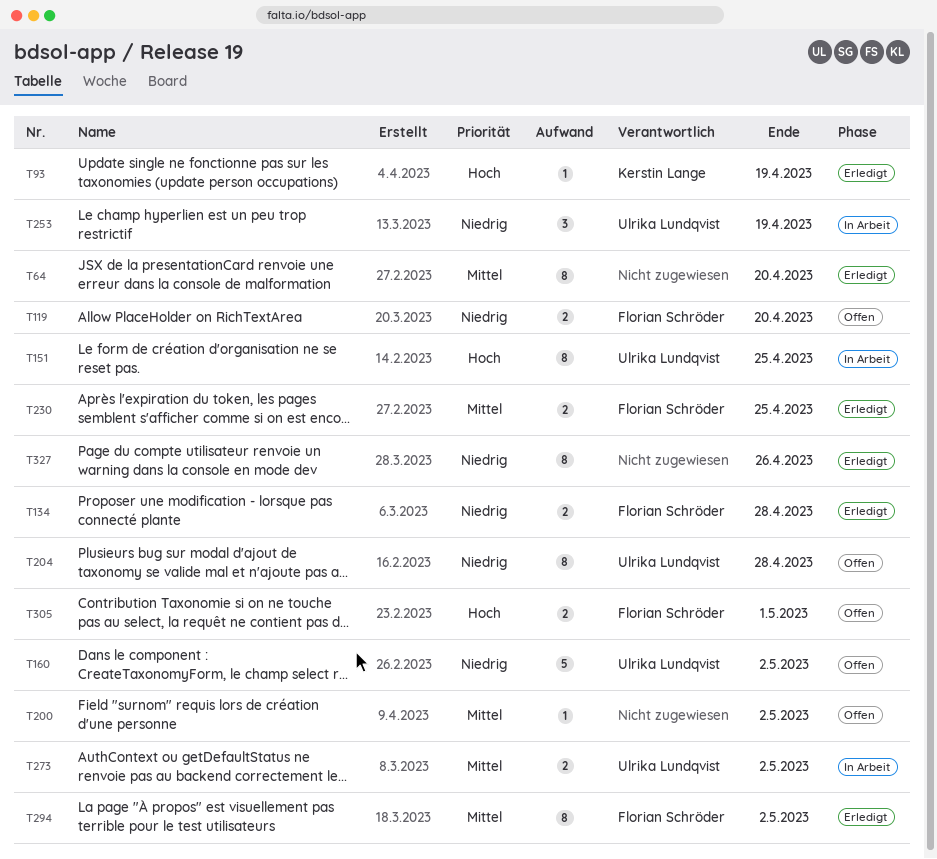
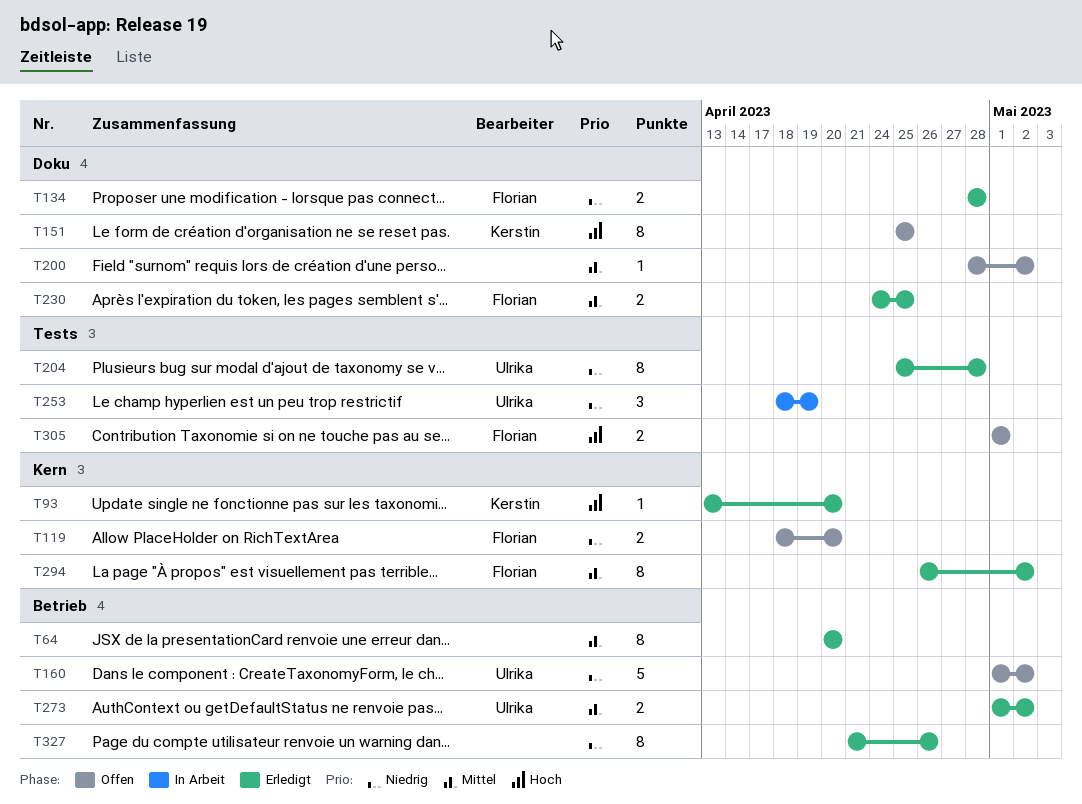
T93, due: Apr 19 -> Apr 20
T151, status: In Arbeit -> Offen
T151, owner: Ulrika Lundqvist -> Kerstin Lange
T204, status: Offen -> Erledigt
T273, status: In Arbeit -> Erledigt

